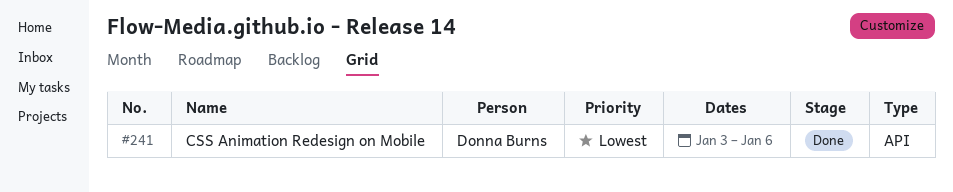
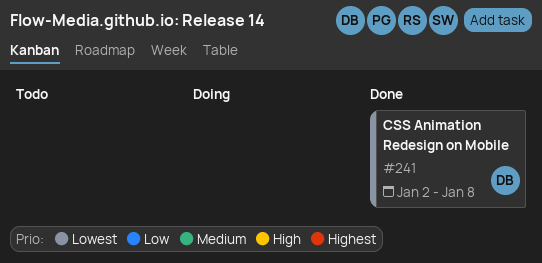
#241, start: Jan 3 -> Jan 2
#241, due: Jan 6 -> Jan 8

